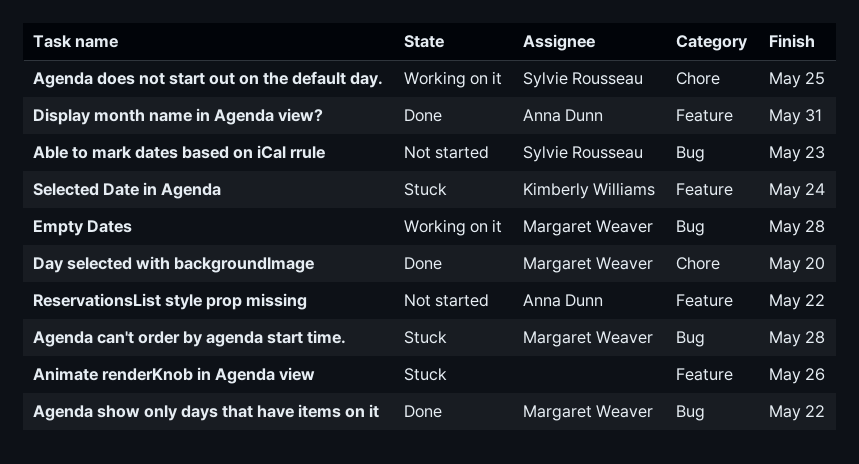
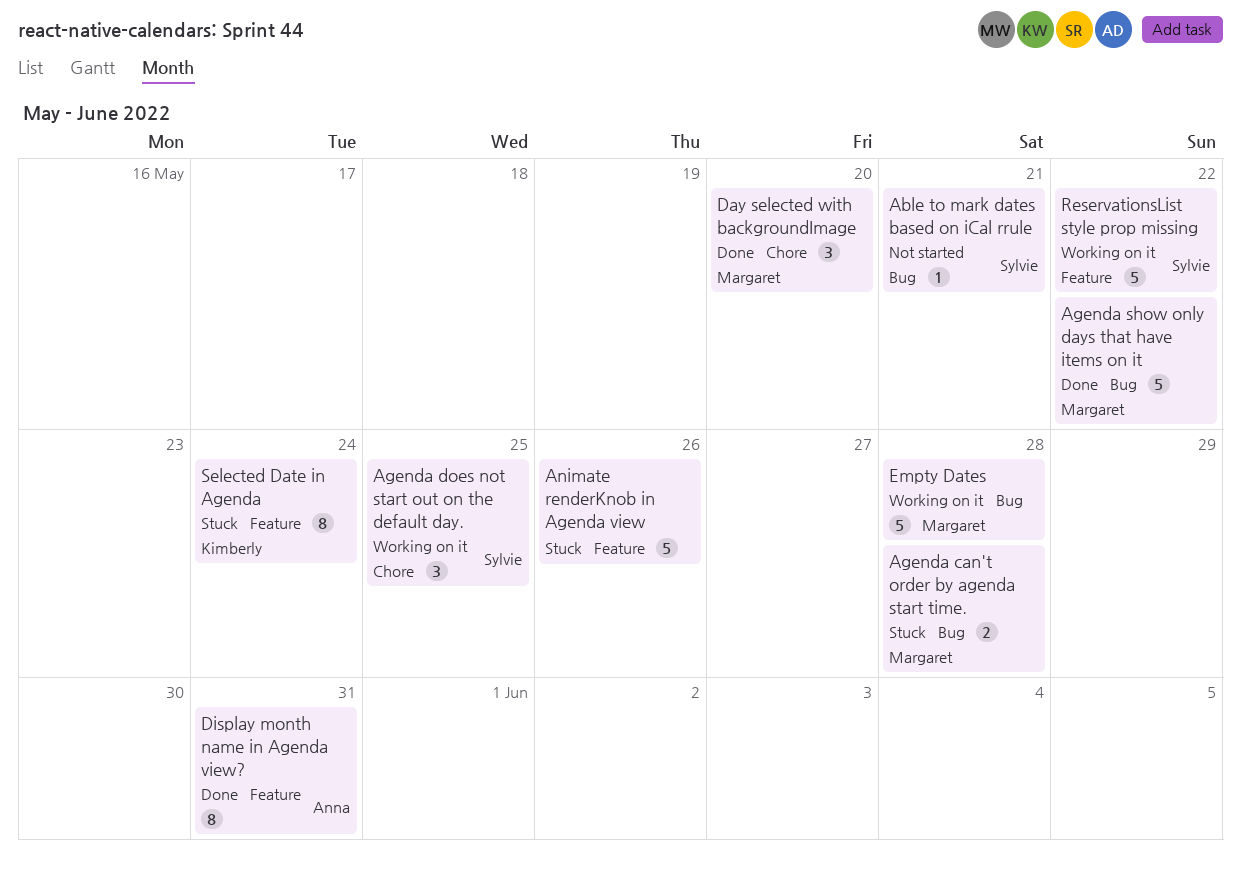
Able to mark dates based on iCal rrule, due: May 23 -> May 21
ReservationsList style prop missing, status: Not started -> Working on it
ReservationsList style prop missing, owner: Anna Dunn -> Sylvie Rousseau

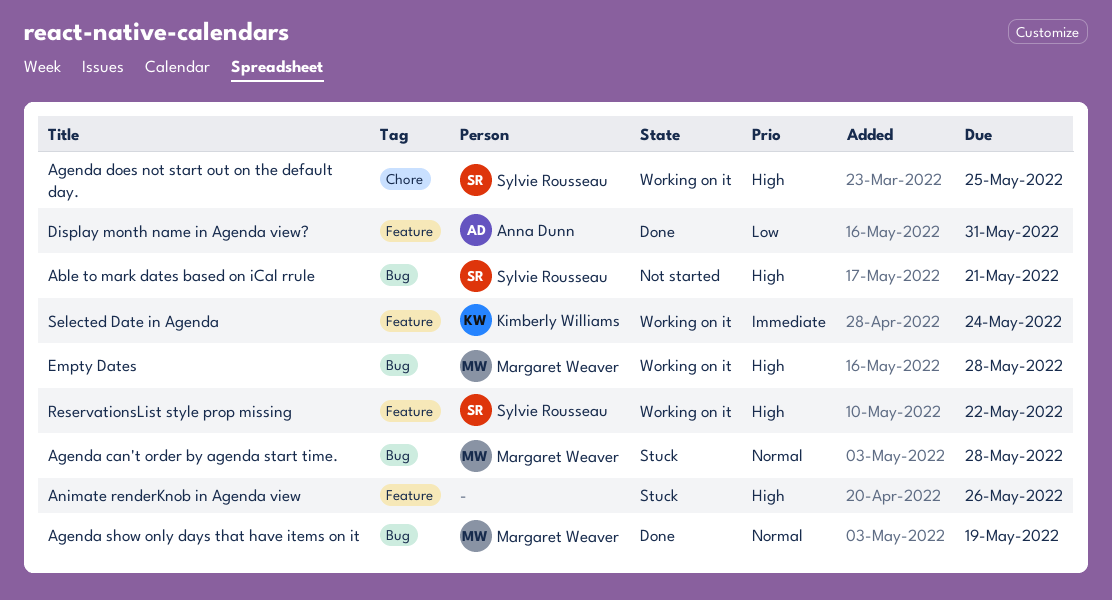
Agenda show only days that have items on it, due: May 22 -> May 19
Day selected with backgroundImage: present -> none
Selected Date in Agenda, status: Stuck -> Working on it

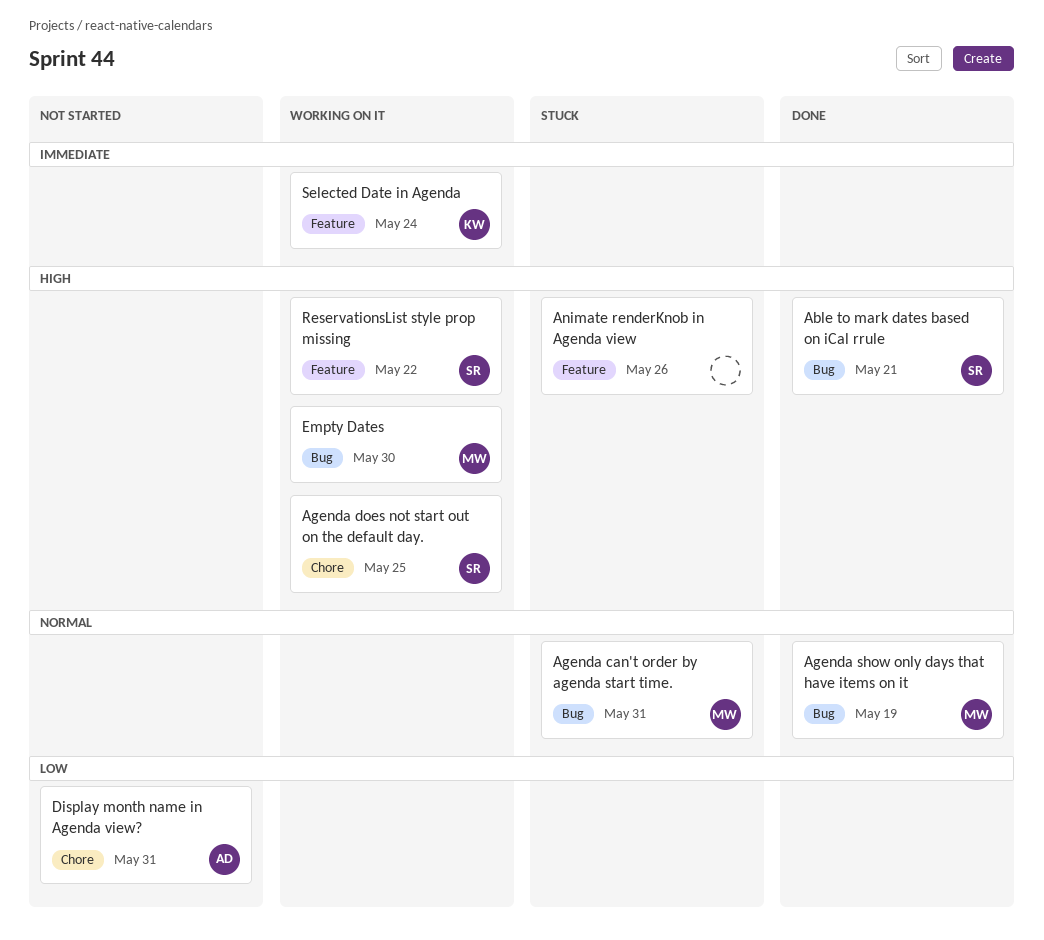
Able to mark dates based on iCal rrule, status: Not started -> Done
Agenda can't order by agenda start time., due: May 28 -> May 31
Display month name in Agenda view?, status: Done -> Not started
Display month name in Agenda view?, label: Feature -> Chore
Empty Dates, due: May 28 -> May 30

